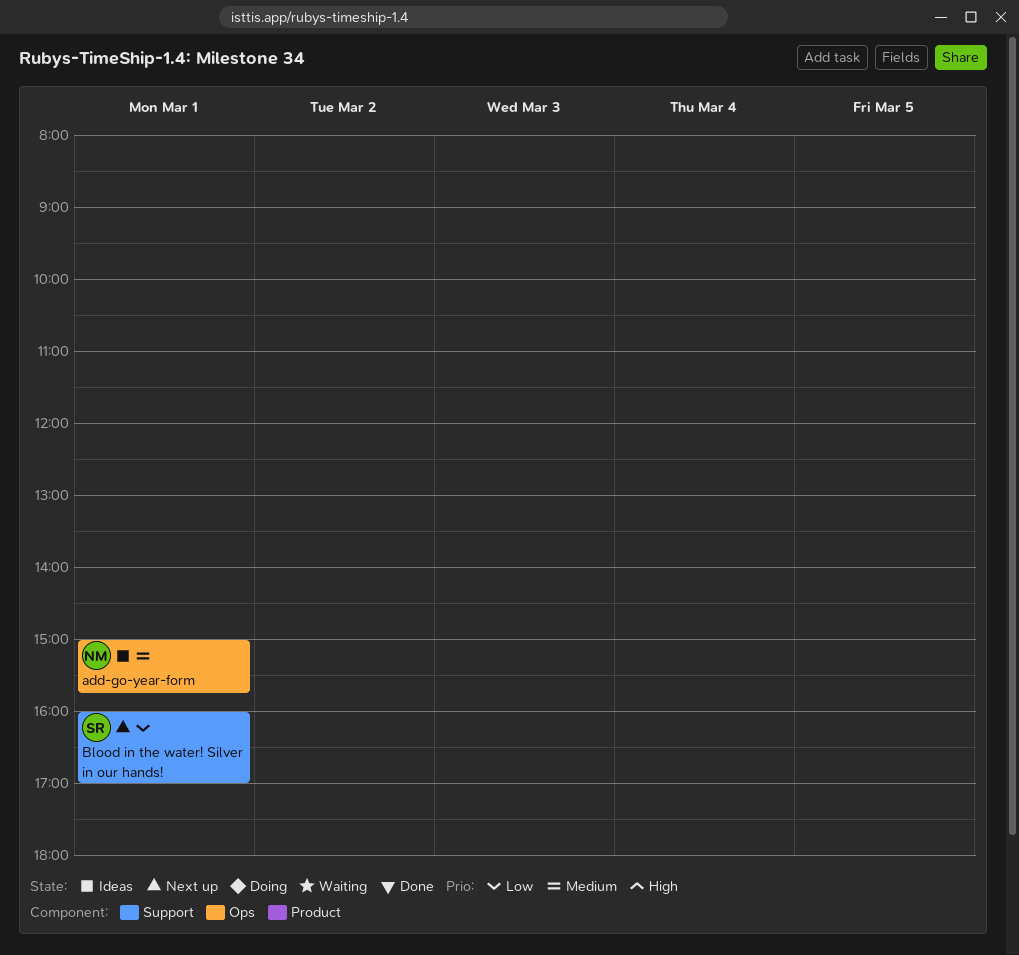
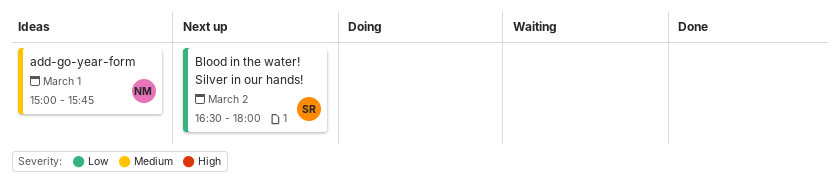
Blood in the water! Silver in our hands!, day: Mar 1 -> Mar 2
Blood in the water! Silver in our hands!, begins: 16:00 -> 16:30
Blood in the water! Silver in our hands!, ends: 17:00 -> 18:00

